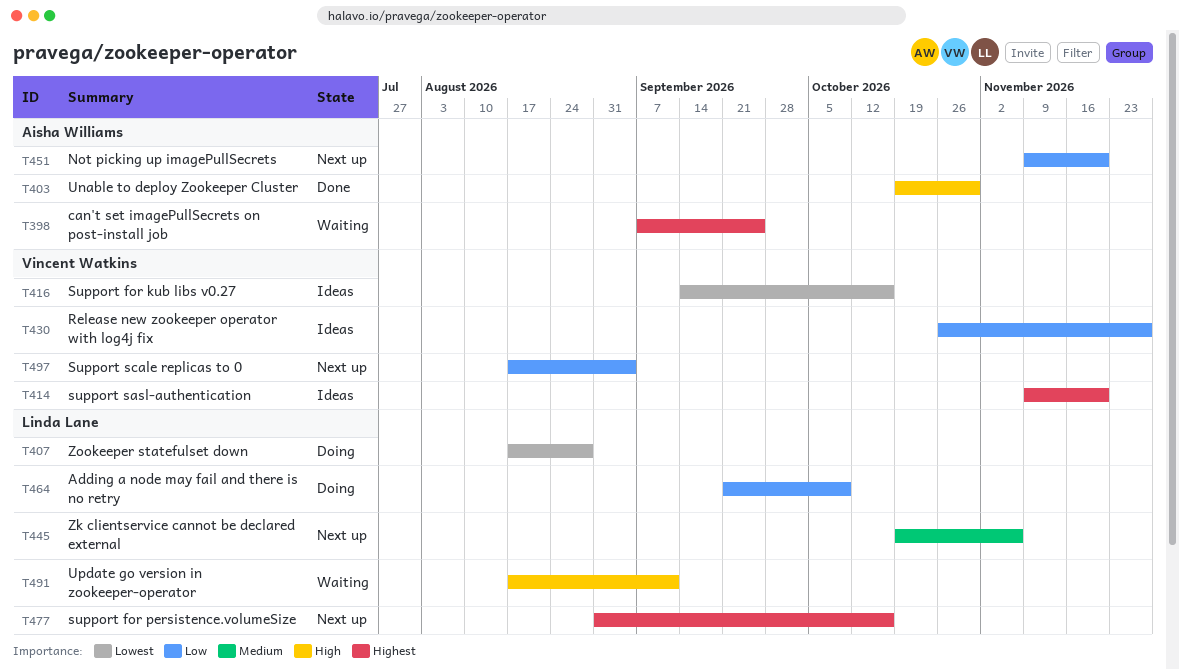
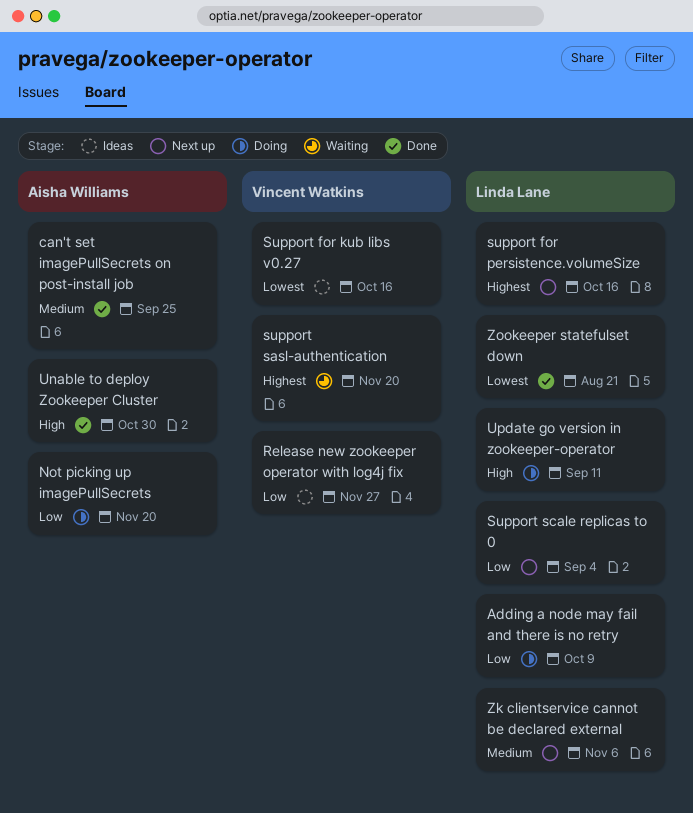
can't set imagePullSecrets on post-install job, status: Waiting -> Done
can't set imagePullSecrets on post-install job, priority: Highest -> Medium
Not picking up imagePullSecrets, status: Next up -> Doing
support sasl-authentication, status: Ideas -> Waiting
Support scale replicas to 0, owner: Vincent Watkins -> Linda Lane
Update go version in zookeeper-operator, status: Waiting -> Doing
Zookeeper statefulset down, status: Doing -> Done
Zookeeper statefulset down, due: Aug 28 -> Aug 21

